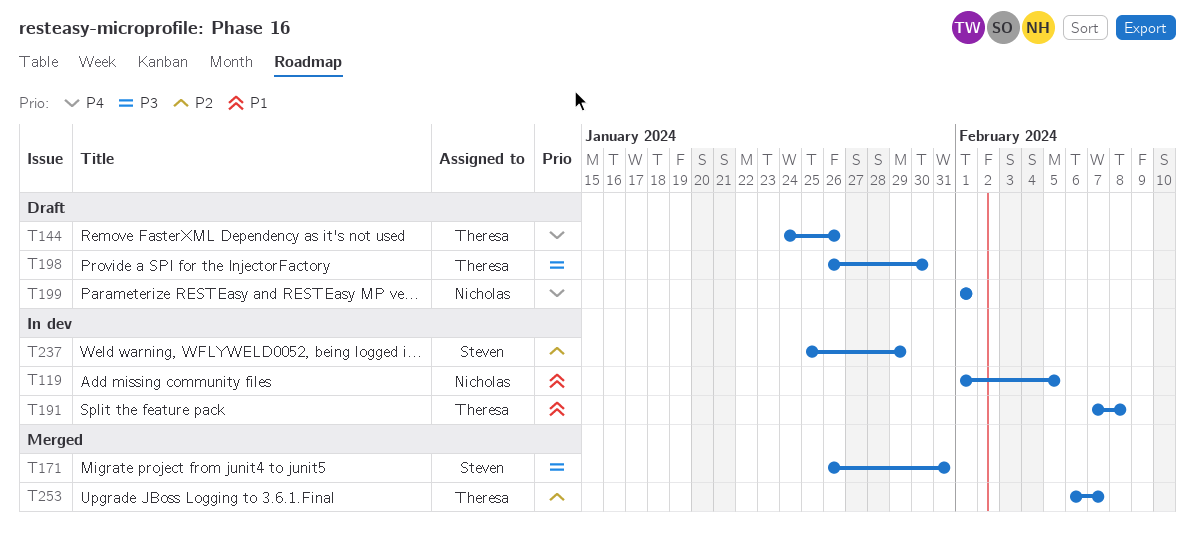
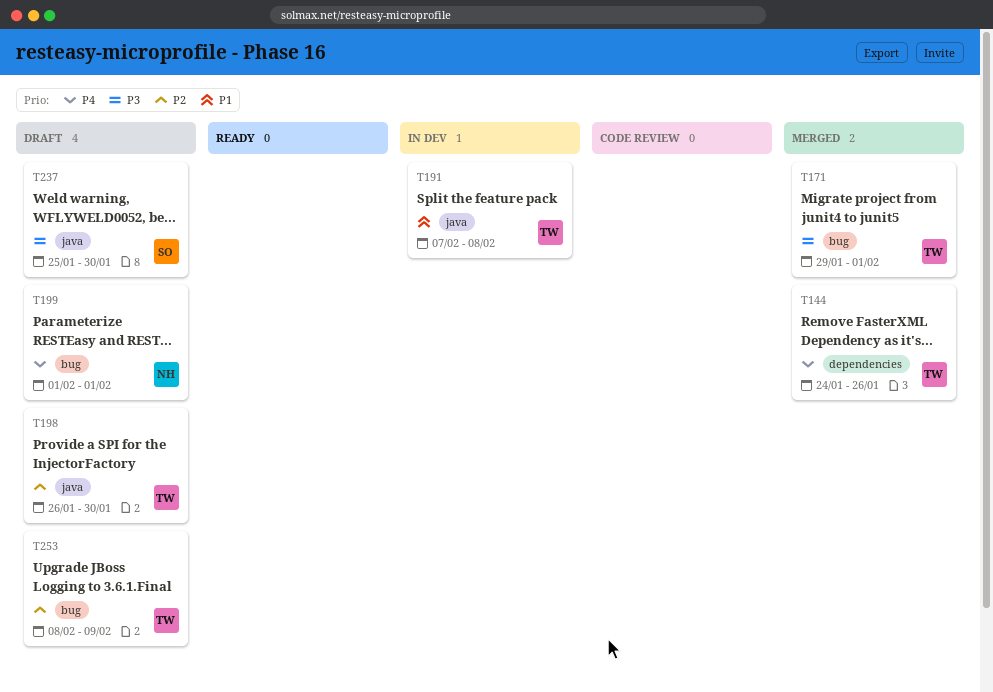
T119: present -> none
T144, status: Draft -> Merged
T171, owner: Steven -> Theresa
T171, start: Jan 26 -> Jan 29
T171, due: Jan 31 -> Feb 1
T198, priority: P3 -> P2
T237, status: In dev -> Draft
T237, priority: P2 -> P3
T237, due: Jan 29 -> Jan 30
T253, status: Merged -> Draft
T253, start: Feb 6 -> Feb 8
T253, due: Feb 7 -> Feb 9

